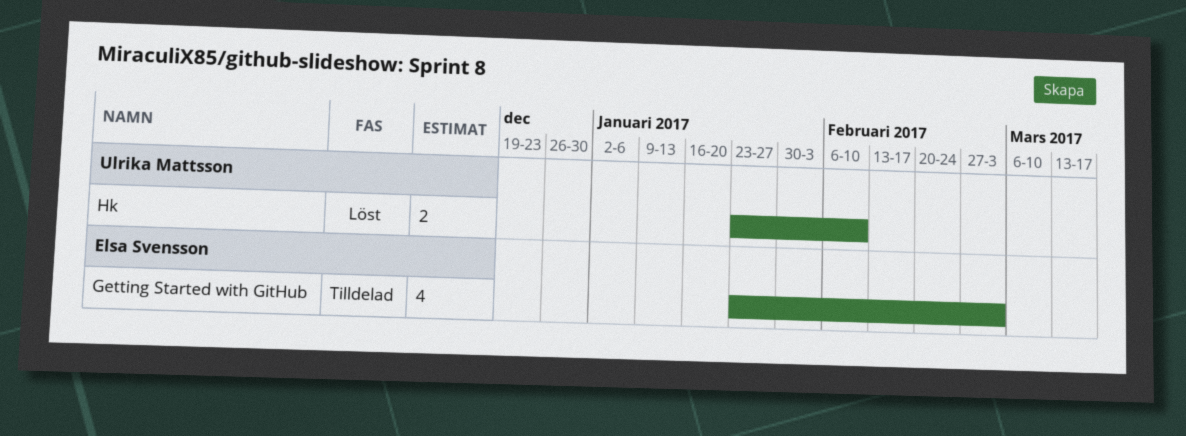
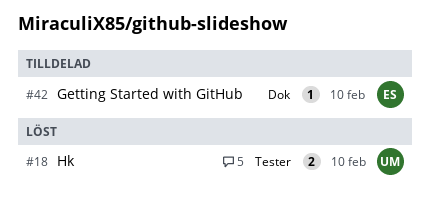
Getting Started with GitHub, estimate: 4 -> 1
Getting Started with GitHub, due: Mar 3 -> Feb 10

